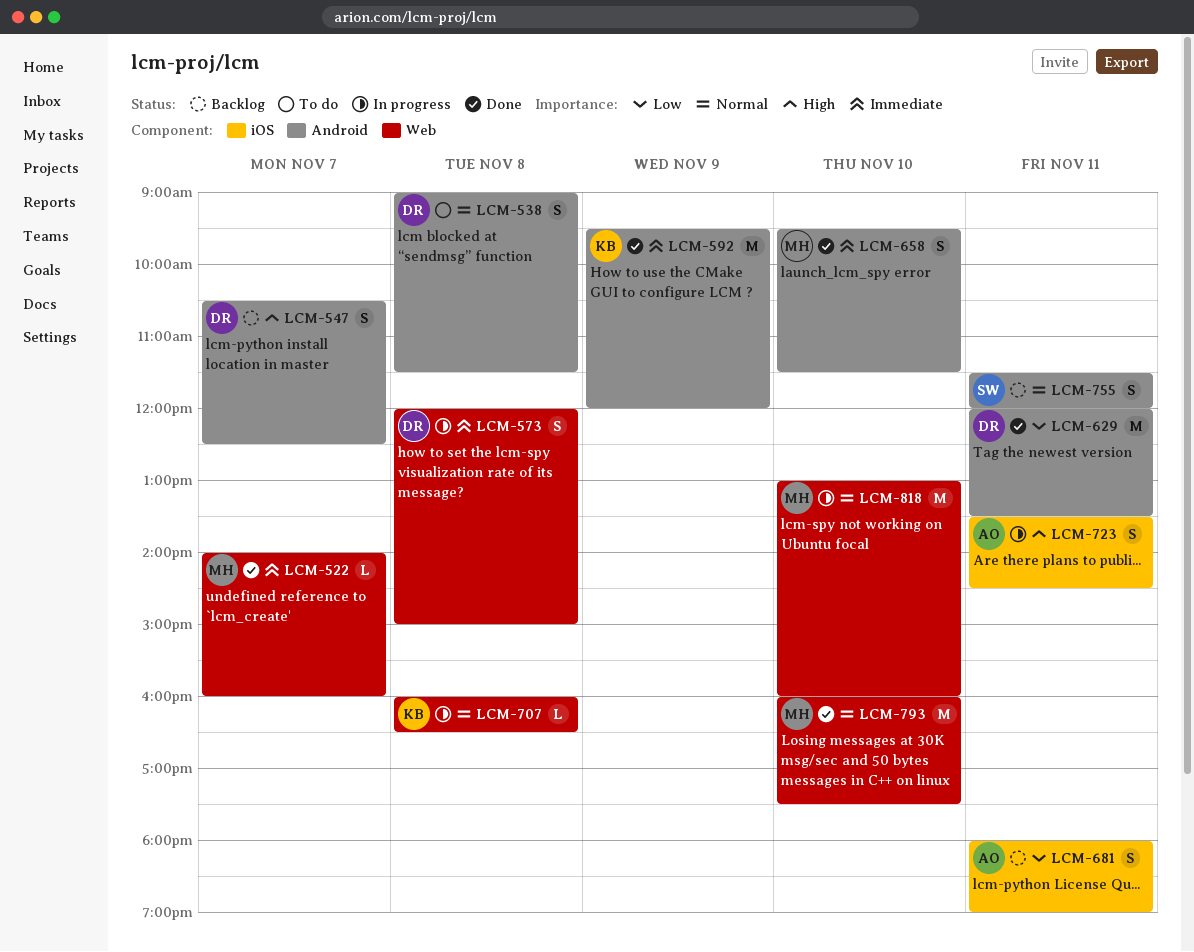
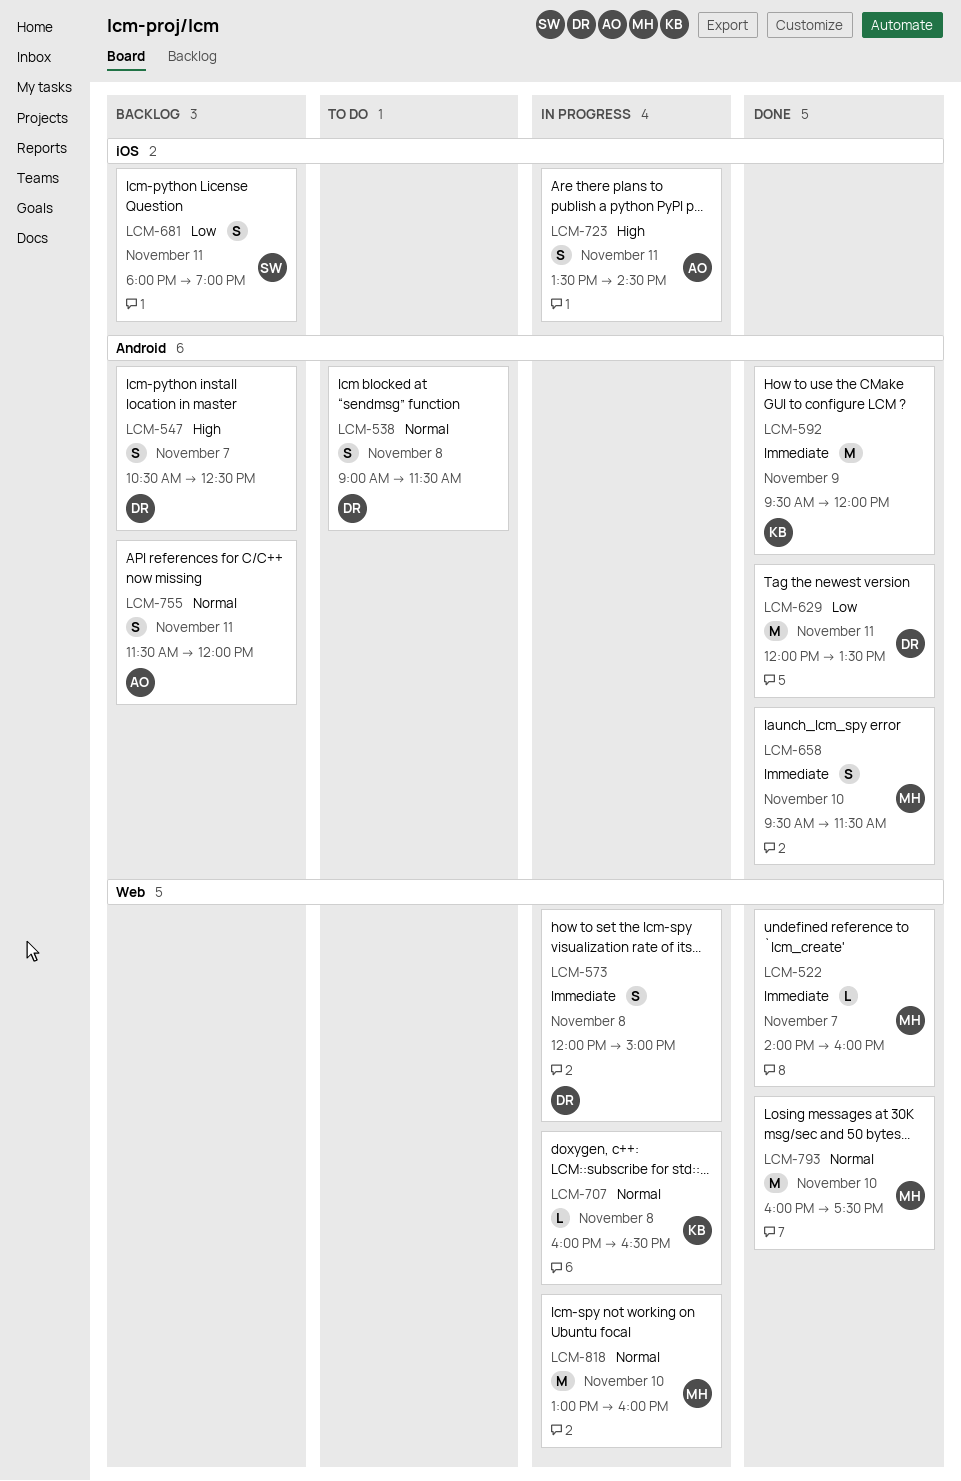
LCM-681, owner: AO -> SW
LCM-755, owner: SW -> AO

